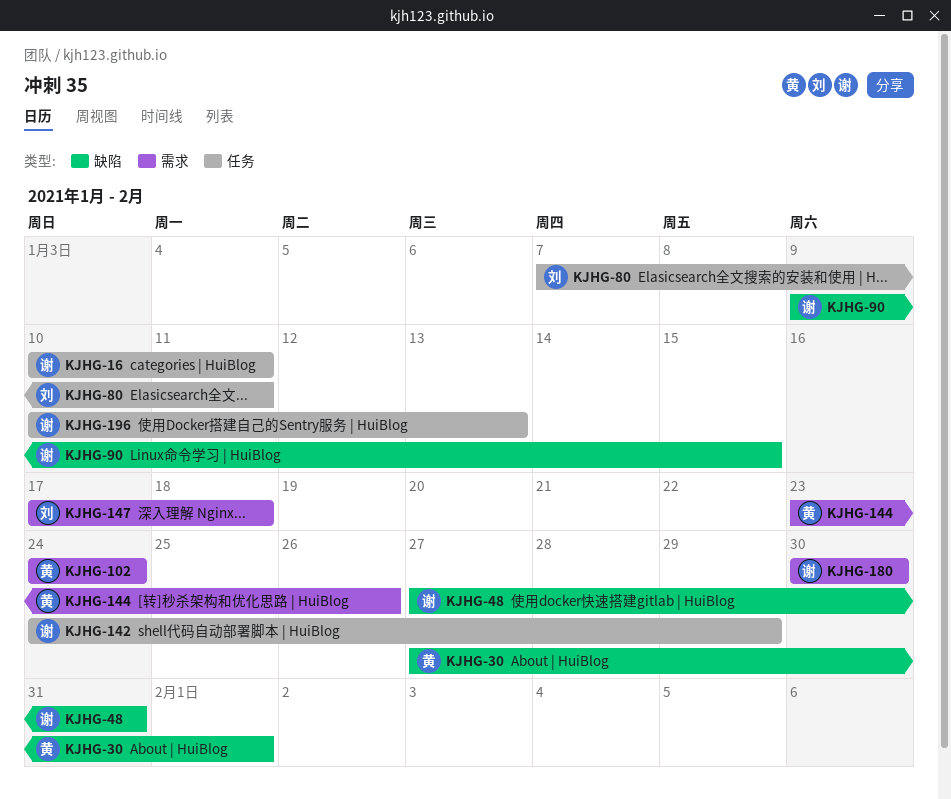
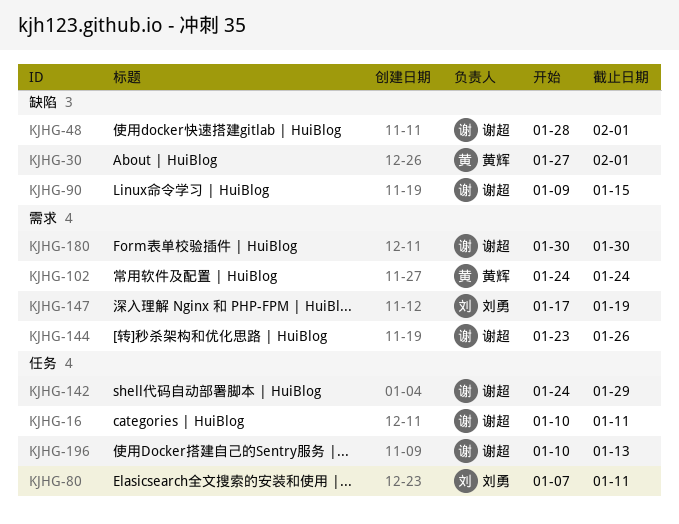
KJHG-48, start: Jan 27 -> Jan 28
KJHG-48, due: Jan 31 -> Feb 1
KJHG-144, owner: 黄辉 -> 谢超
KJHG-147, due: Jan 18 -> Jan 19

